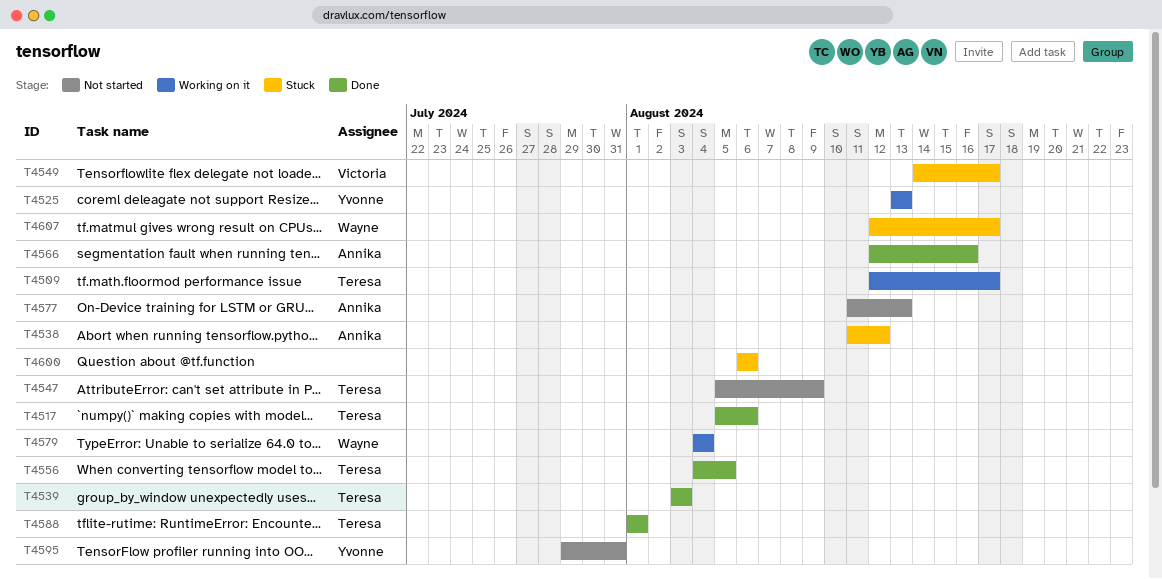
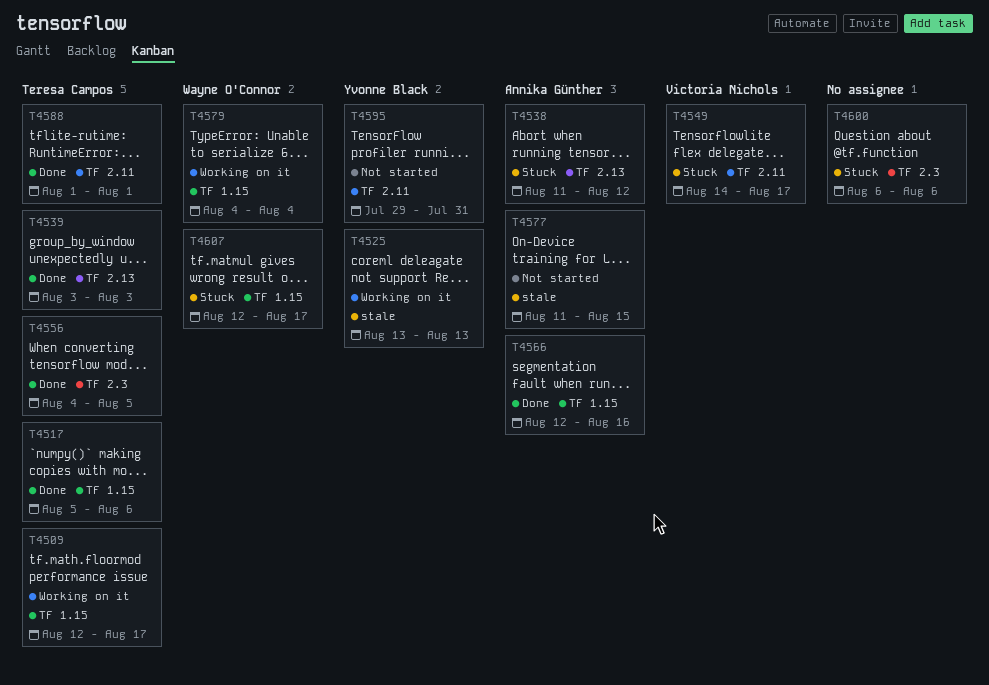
T4547: present -> none
T4577, due: Aug 13 -> Aug 15

